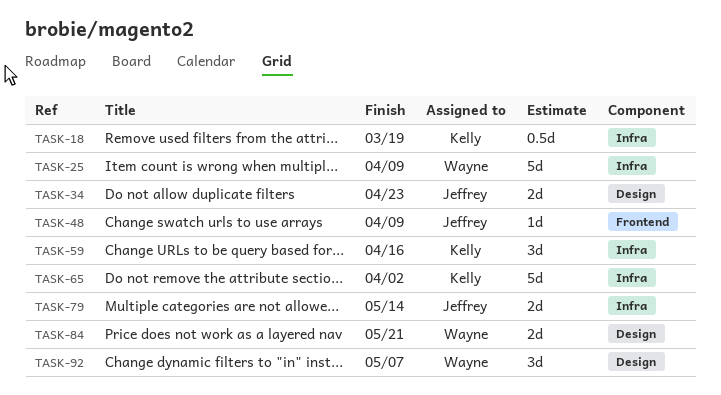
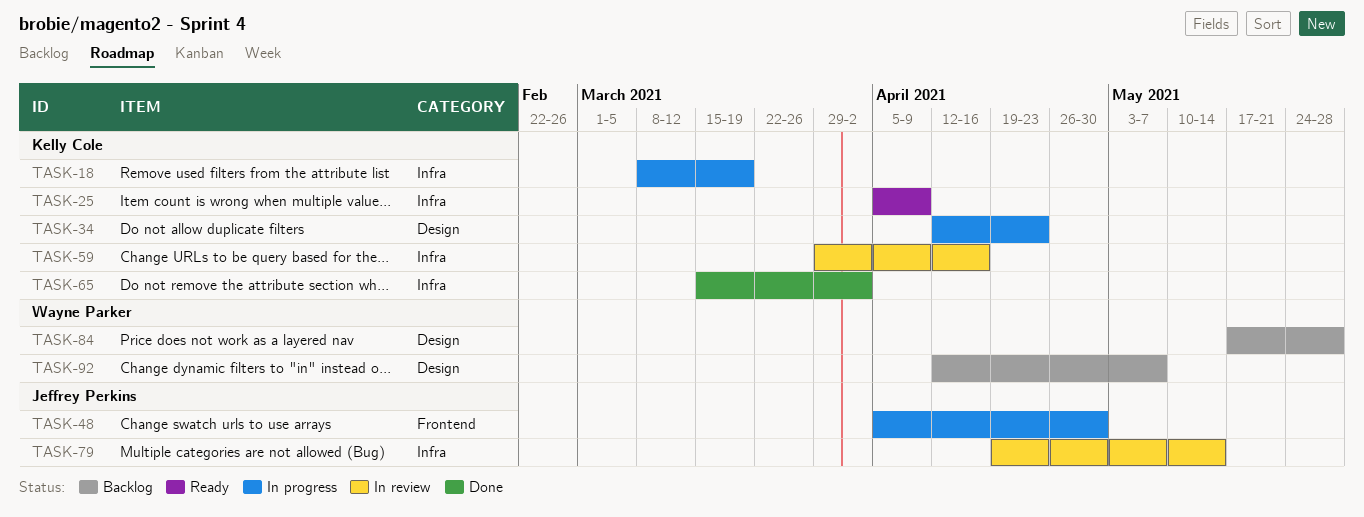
TASK-25, owner: Wayne Parker -> Kelly Cole
TASK-34, owner: Jeffrey Perkins -> Kelly Cole
TASK-48, due: Apr 9 -> Apr 30
TASK-84, due: May 21 -> May 28

